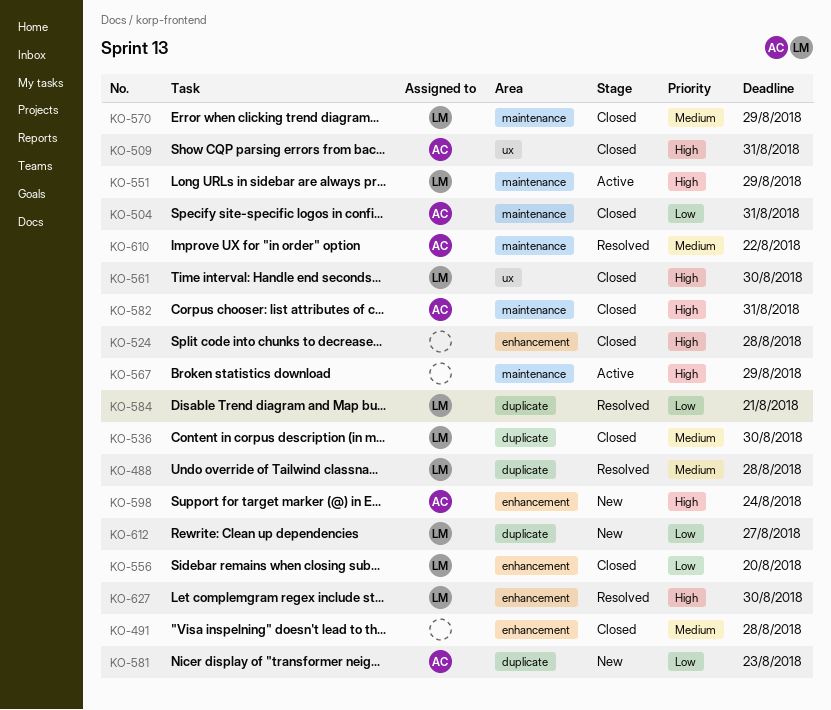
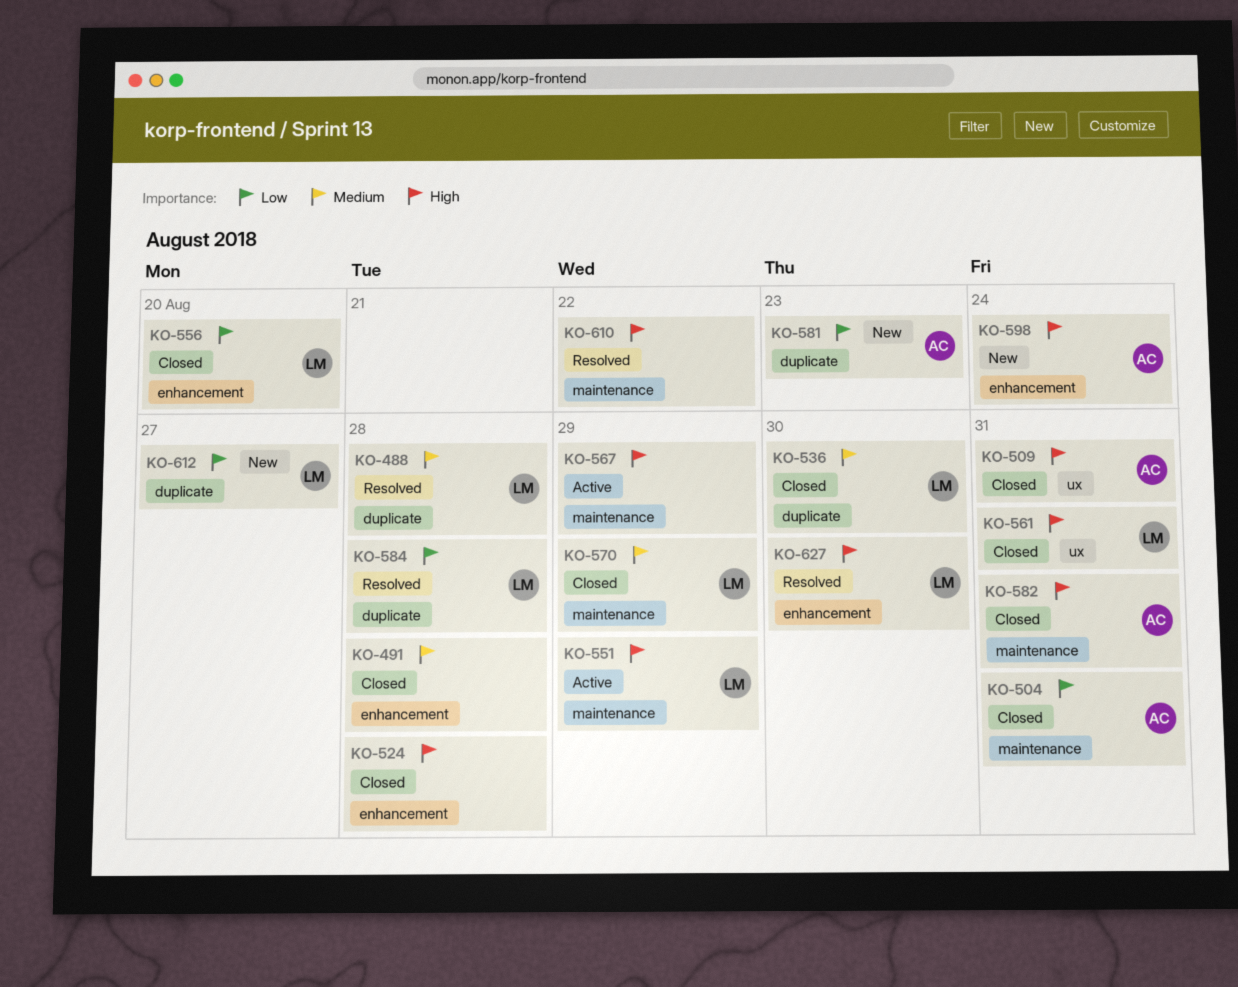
KO-561, due: Aug 30 -> Aug 31
KO-584, due: Aug 21 -> Aug 28
KO-610, owner: AC -> none
KO-610, priority: Medium -> High

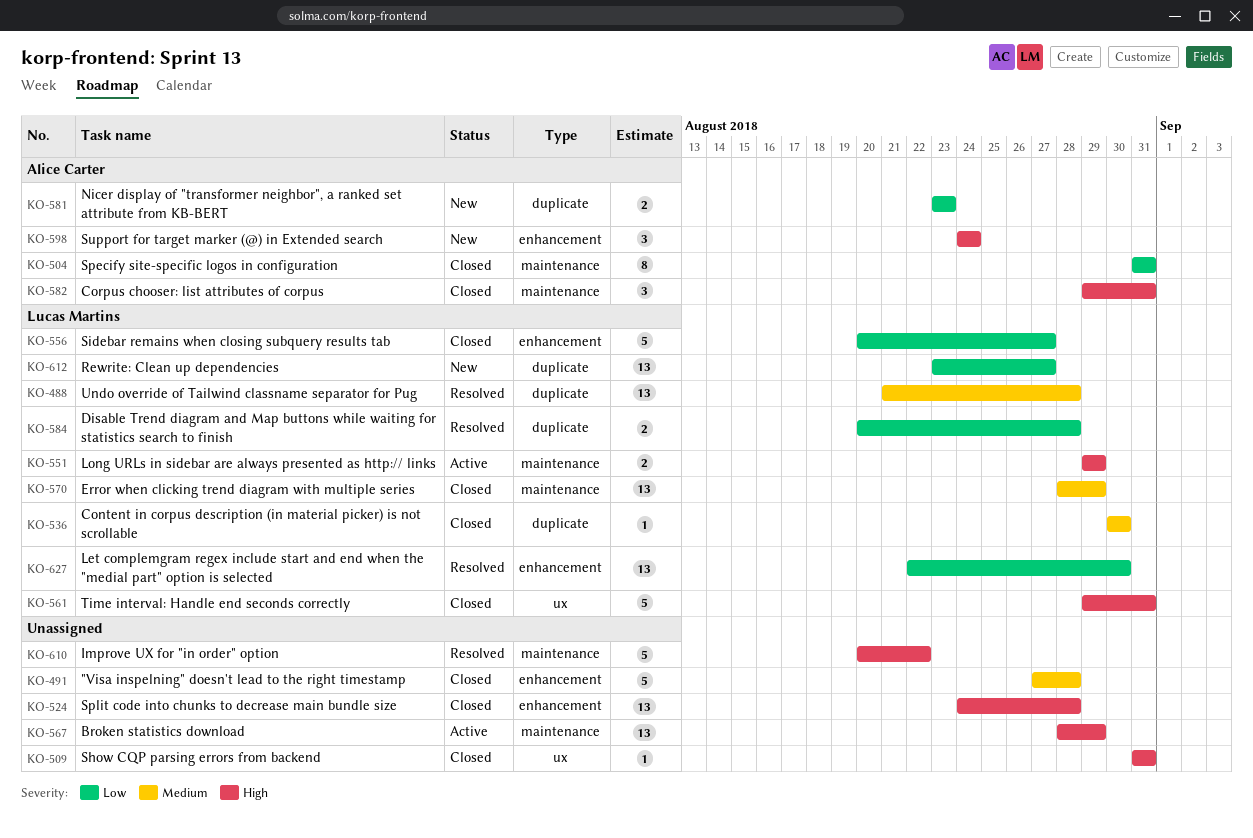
KO-509, owner: Alice Carter -> none
KO-556, due: Aug 20 -> Aug 27
KO-627, priority: High -> Low

